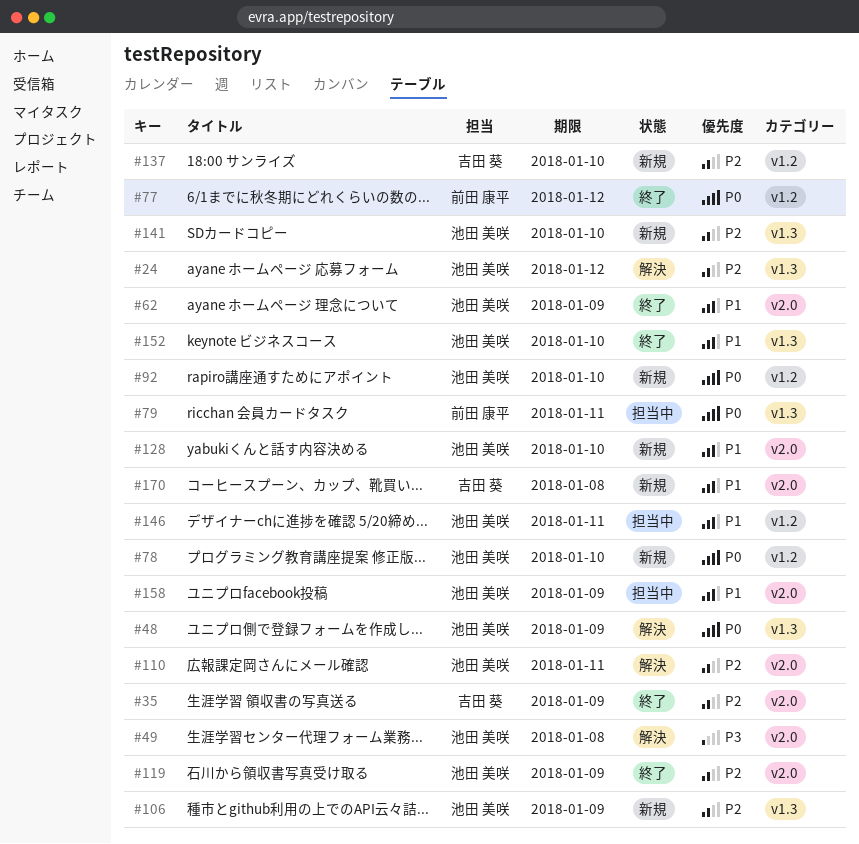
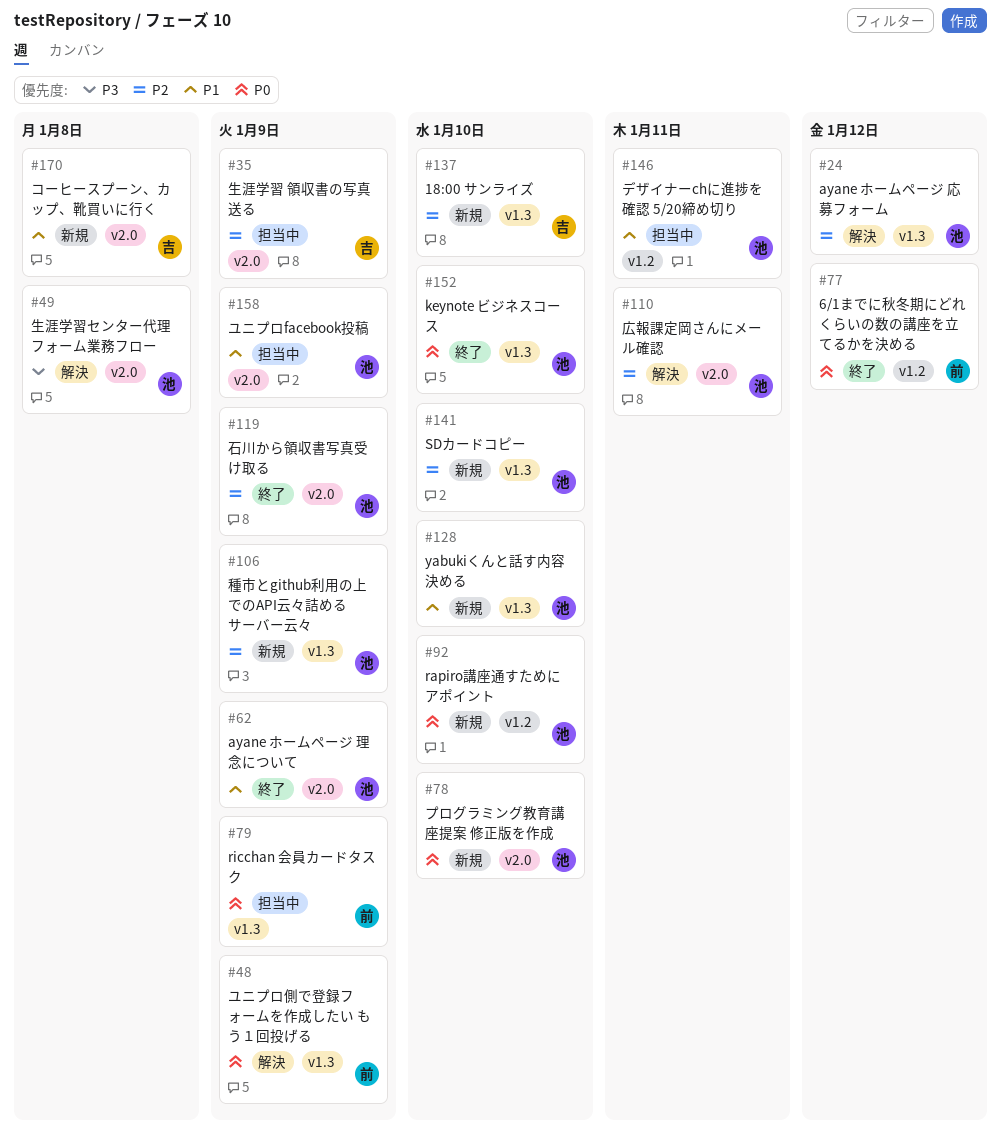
#35, status: 終了 -> 担当中
#48, owner: 池田 美咲 -> 前田 康平
#78, label: v1.2 -> v2.0
#79, due: Jan 11 -> Jan 9
#128, label: v2.0 -> v1.3
#137, label: v1.2 -> v1.3
#152, priority: P1 -> P0

